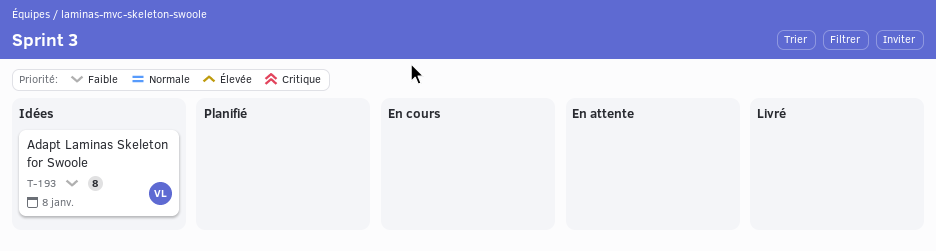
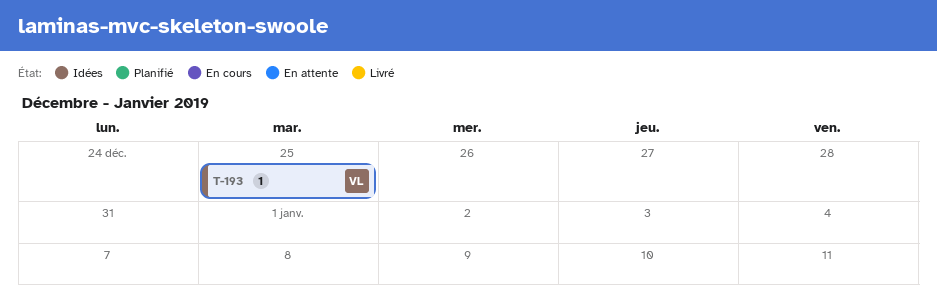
T-193, estimate: 8 -> 1
T-193, due: Jan 8 -> Dec 25

